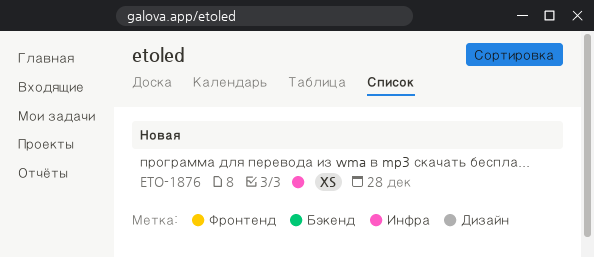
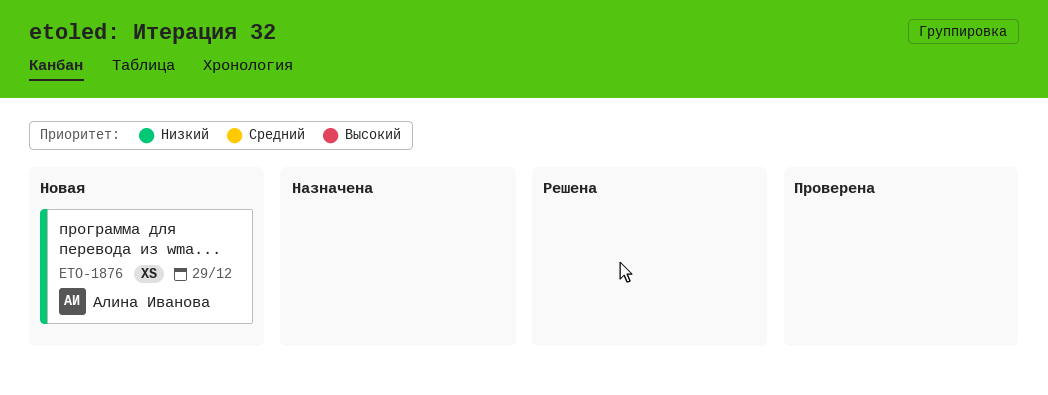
ETO-1876, due: Dec 28 -> Dec 29

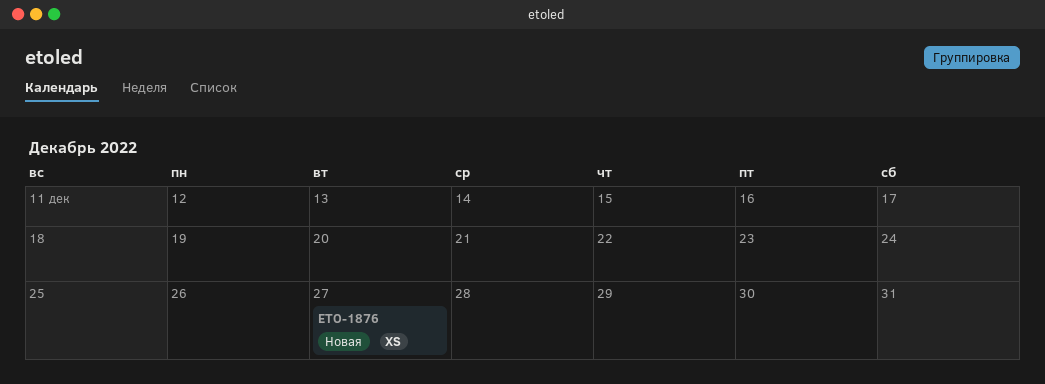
ETO-1876, due: Dec 29 -> Dec 27

